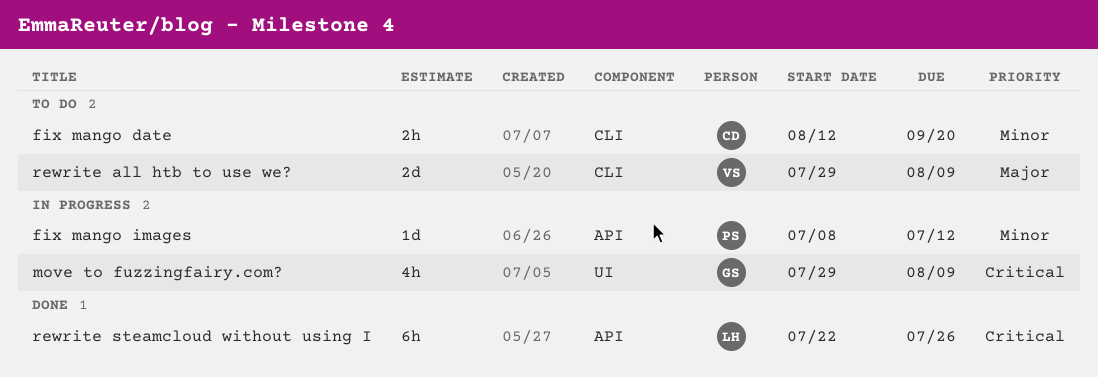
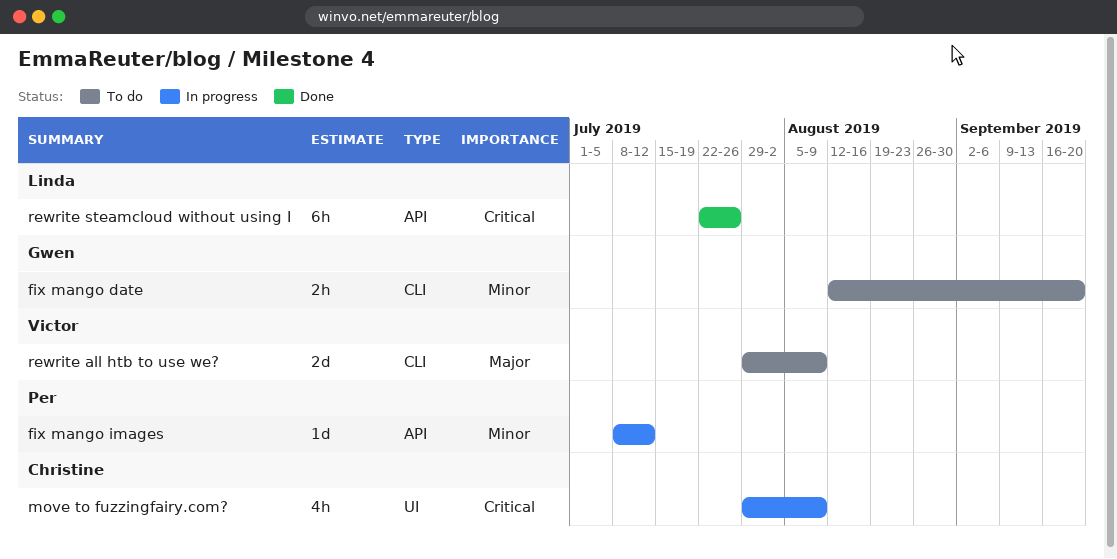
fix mango date, owner: Christine -> Gwen
move to fuzzingfairy.com?, owner: Gwen -> Christine

